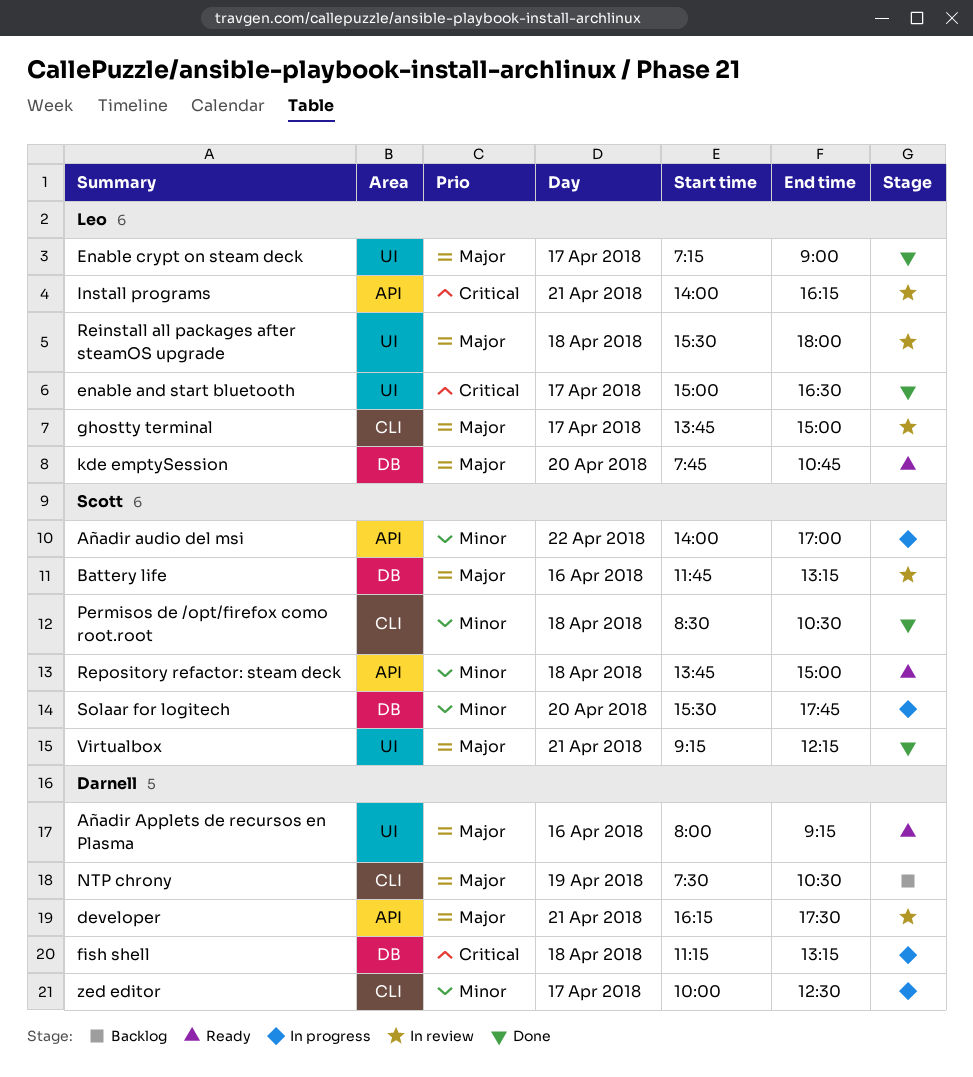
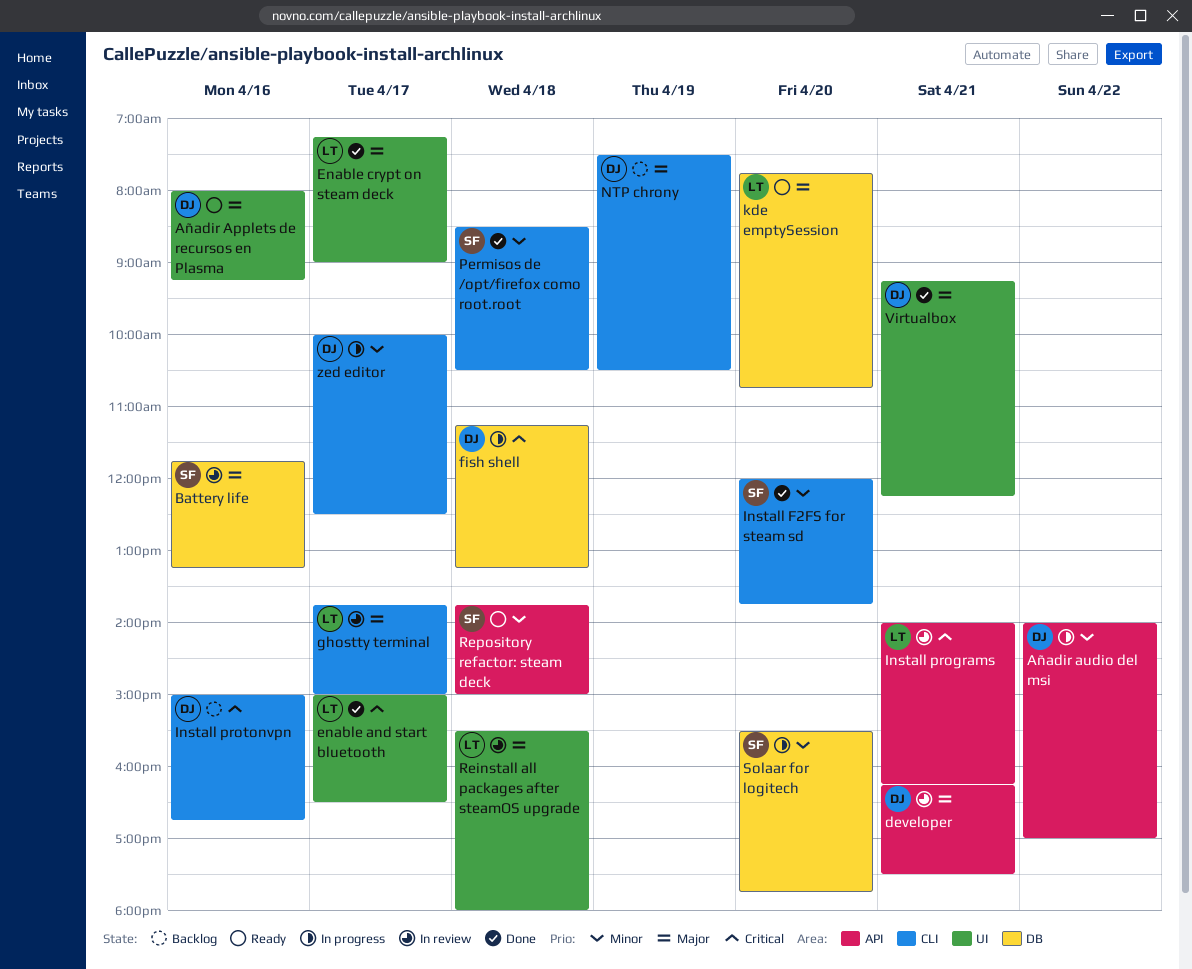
Añadir audio del msi, owner: Scott -> Darnell
Install F2FS for steam sd: none -> present
Install protonvpn: none -> present
Virtualbox, owner: Scott -> Darnell

